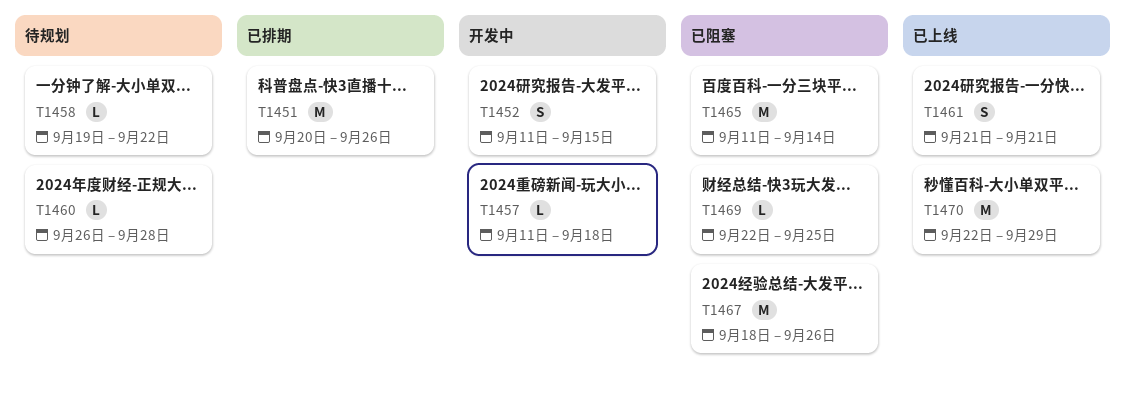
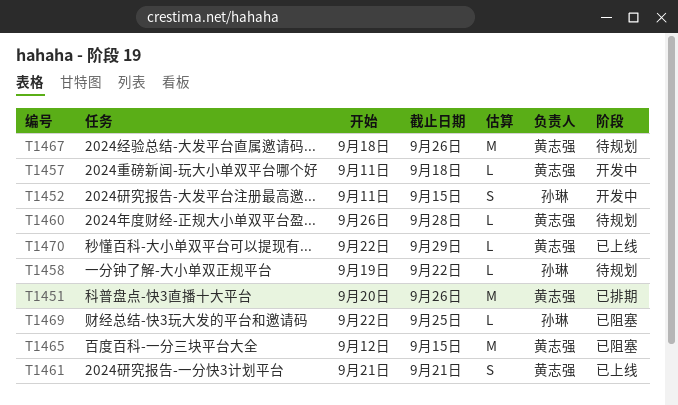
T1465, start: Sep 11 -> Sep 12
T1465, due: Sep 14 -> Sep 15
T1467, status: 已阻塞 -> 待规划
T1470, estimate: M -> L

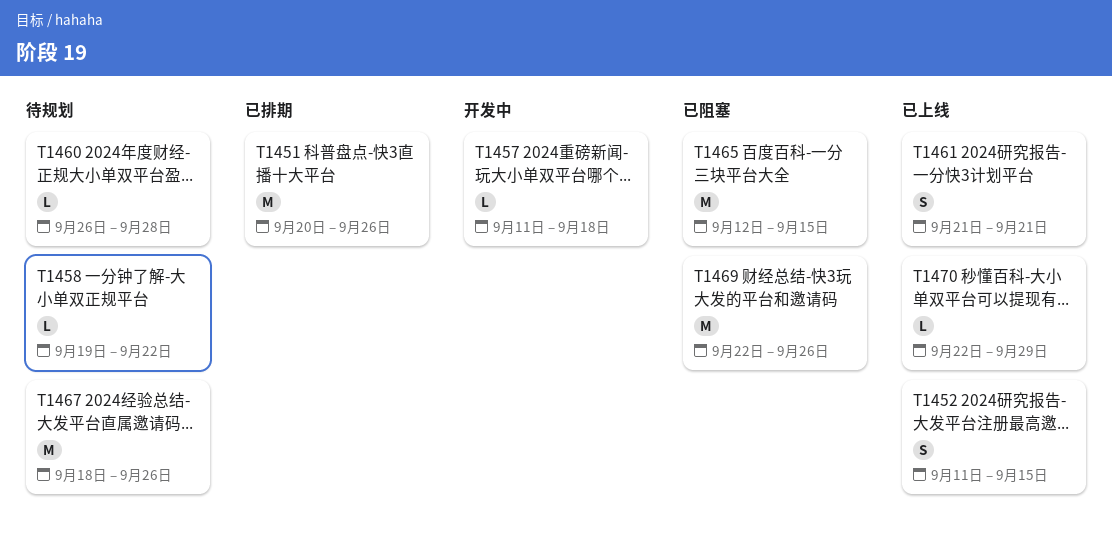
T1452, status: 开发中 -> 已上线
T1469, estimate: L -> M
T1469, due: Sep 25 -> Sep 26

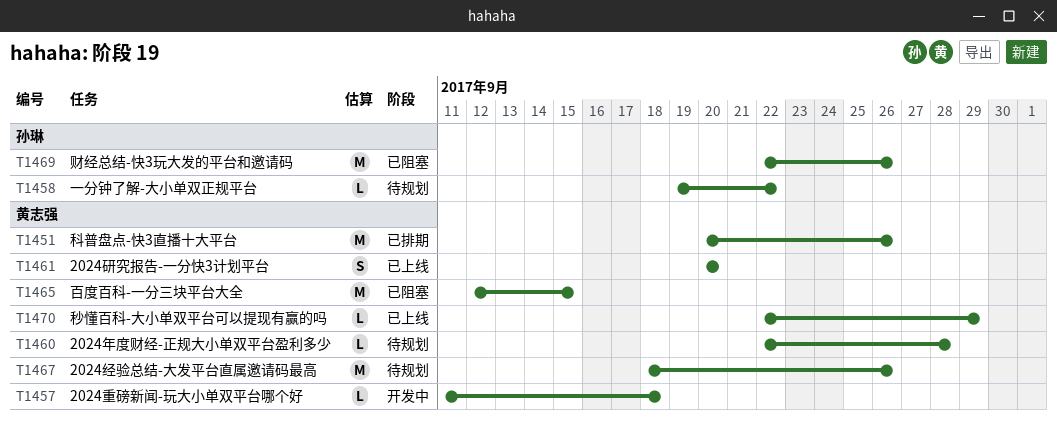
T1452: present -> none
T1460, start: Sep 26 -> Sep 22
T1461, start: Sep 21 -> Sep 20
T1461, due: Sep 21 -> Sep 20

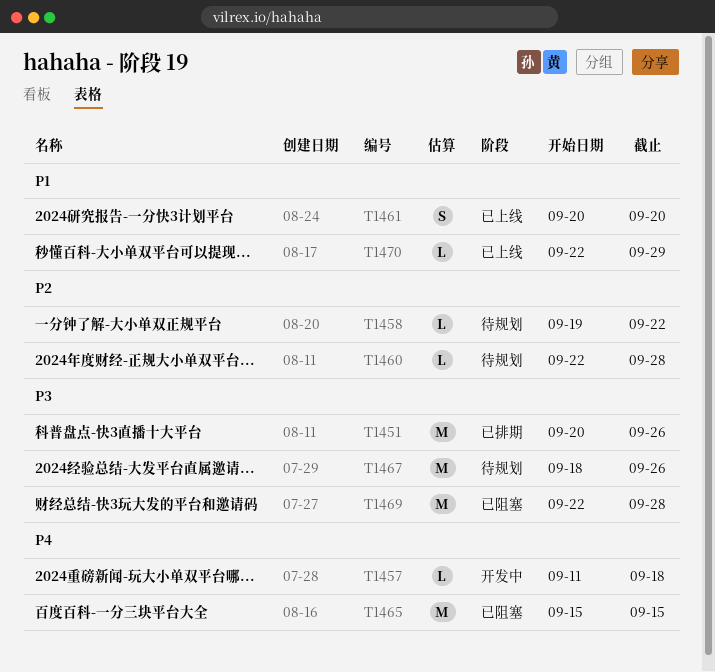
T1465, start: Sep 12 -> Sep 15
T1469, due: Sep 26 -> Sep 28

